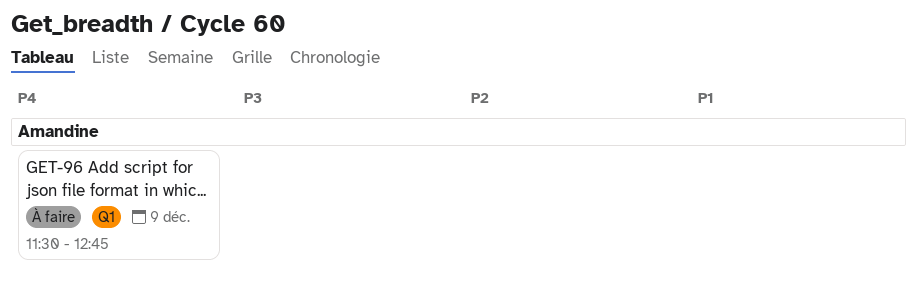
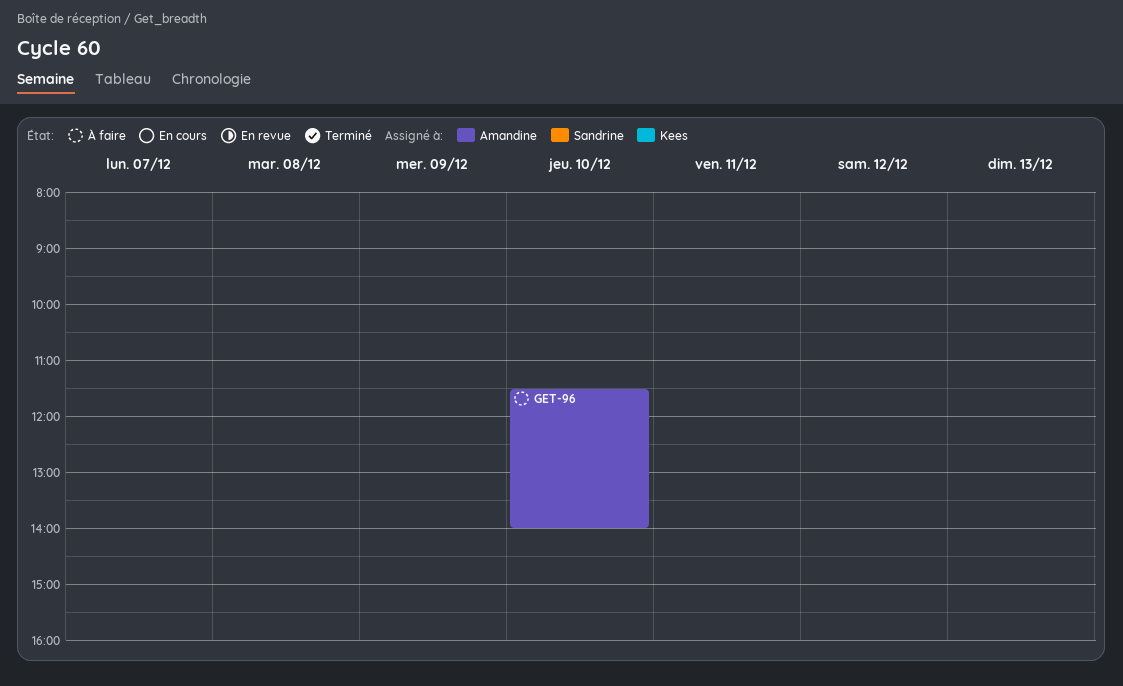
GET-96, day: Dec 9 -> Dec 10
GET-96, ends: 12:45 -> 14:00

